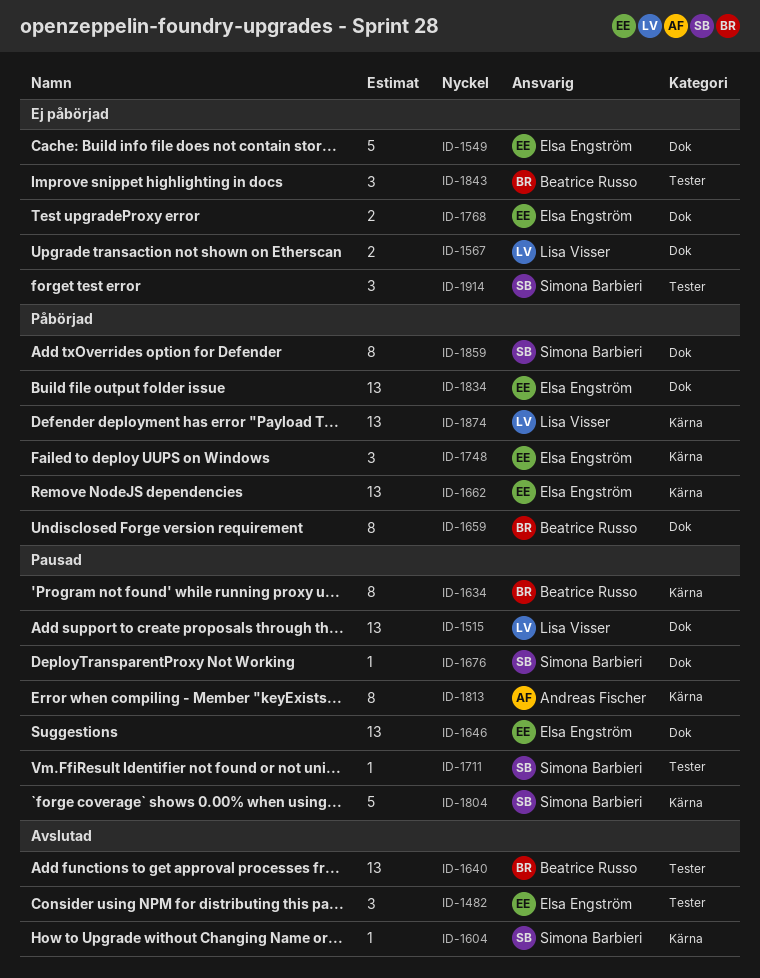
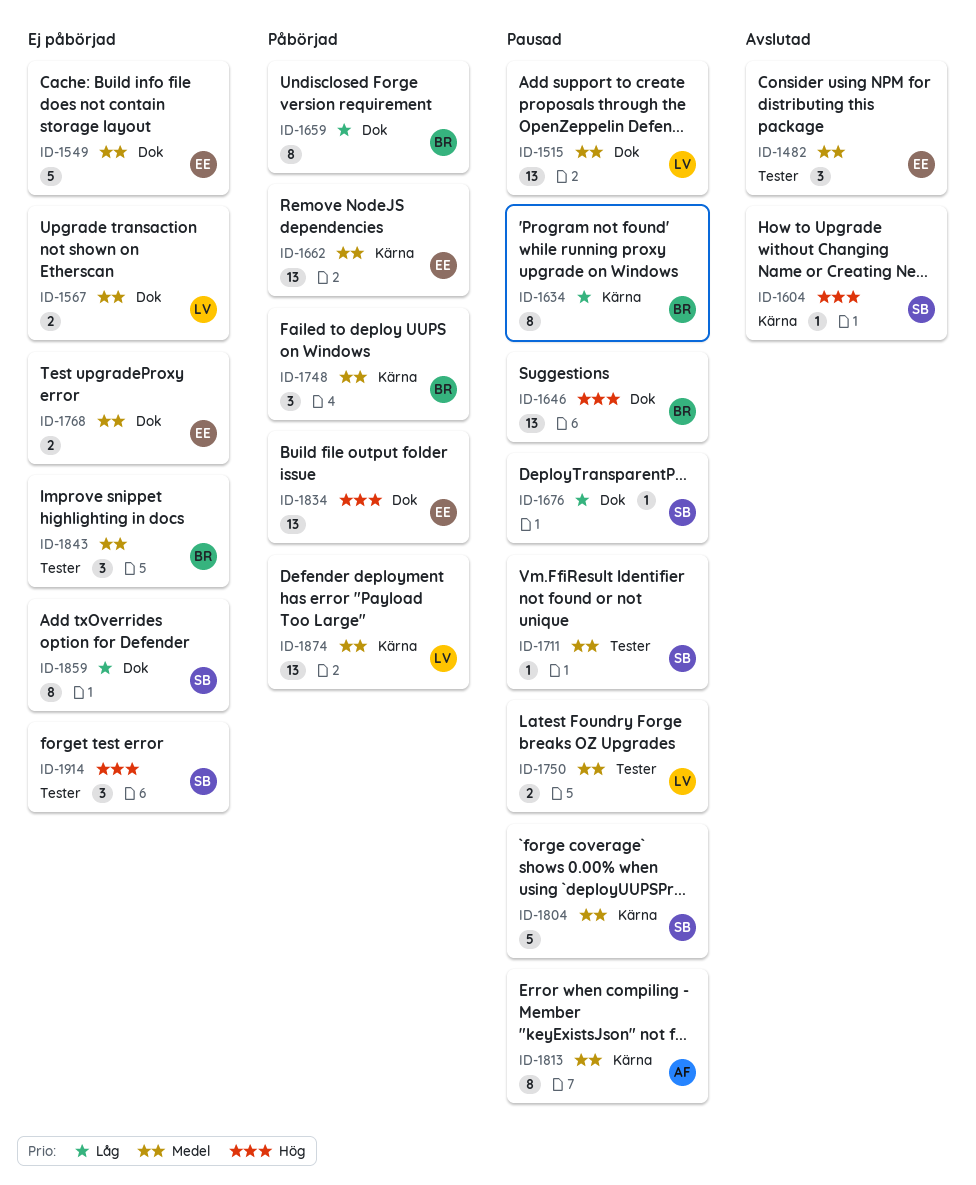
ID-1640: present -> none
ID-1646, owner: Elsa Engström -> Beatrice Russo
ID-1748, owner: Elsa Engström -> Beatrice Russo
ID-1750: none -> present
ID-1859, status: Påbörjad -> Ej påbörjad

